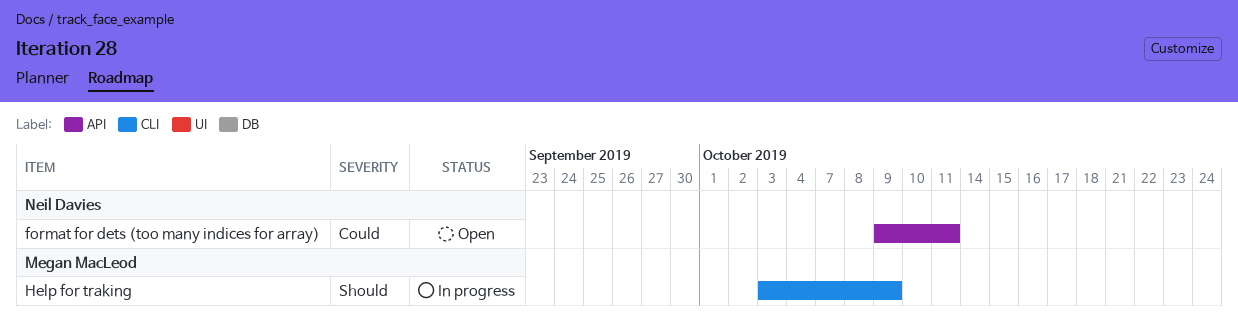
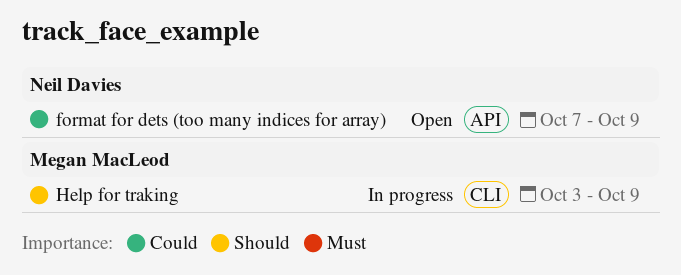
format for dets (too many indices for array), start: Oct 9 -> Oct 7
format for dets (too many indices for array), due: Oct 11 -> Oct 9

